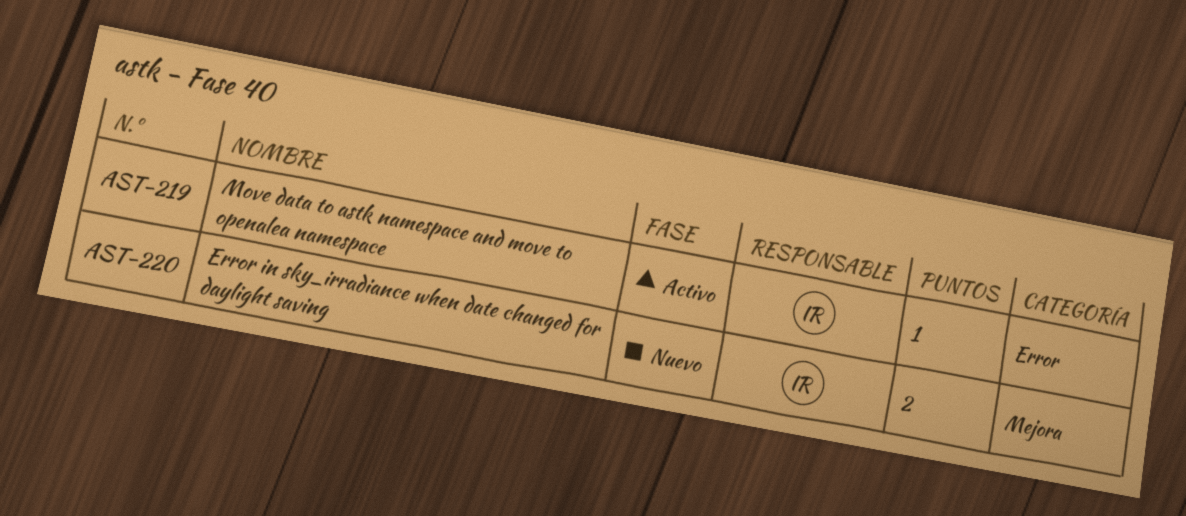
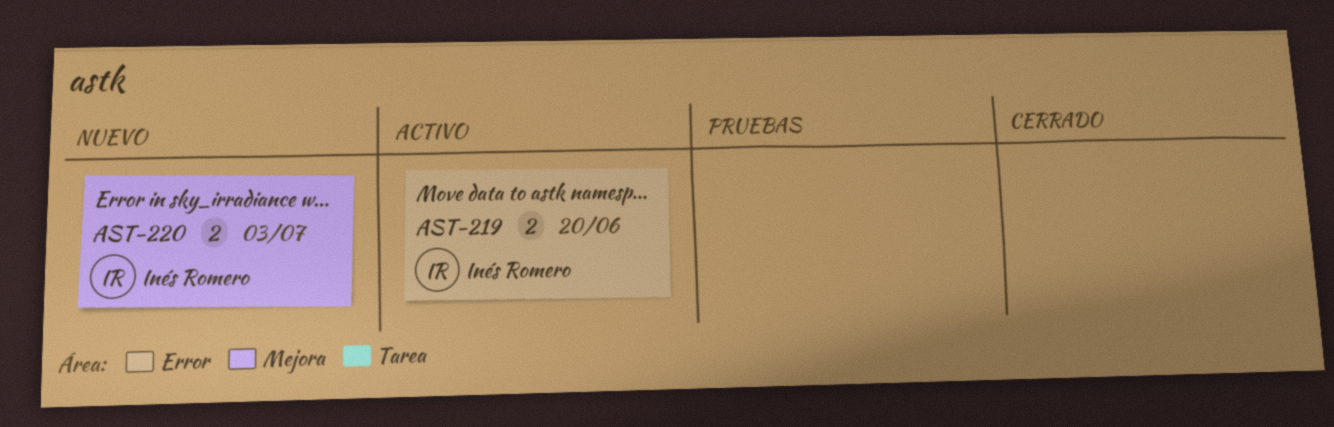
AST-219, estimate: 1 -> 2

